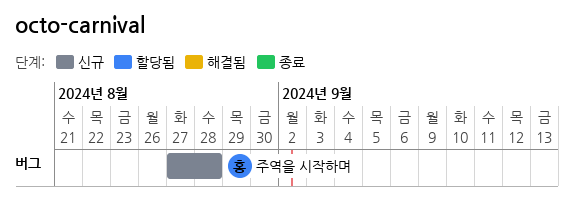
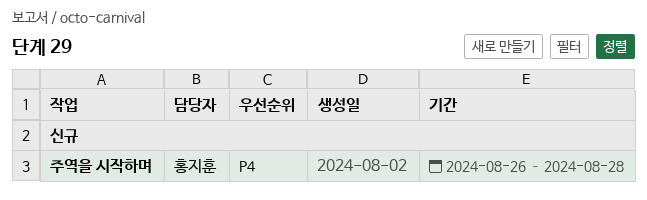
주역을 시작하며, start: Aug 27 -> Aug 26

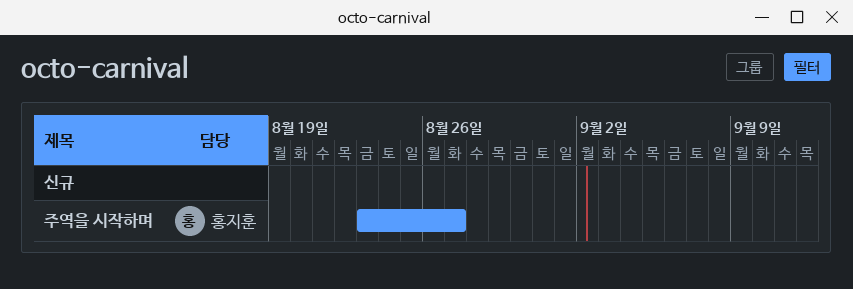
주역을 시작하며, start: Aug 26 -> Aug 23
주역을 시작하며, due: Aug 28 -> Aug 27

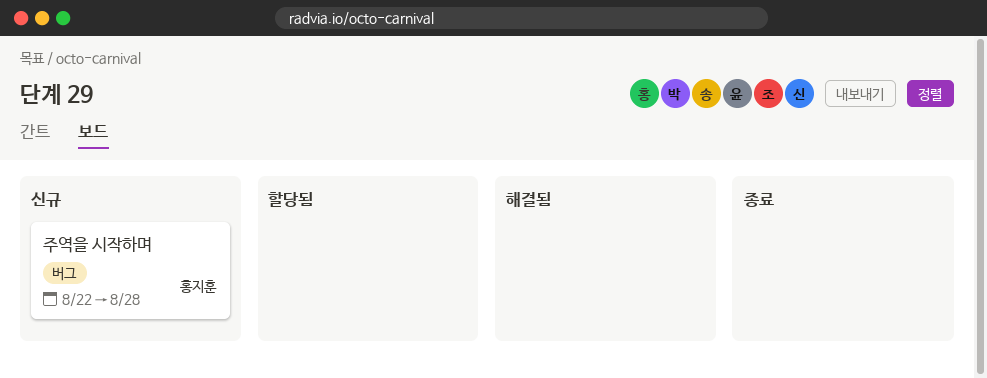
주역을 시작하며, start: Aug 23 -> Aug 22
주역을 시작하며, due: Aug 27 -> Aug 28

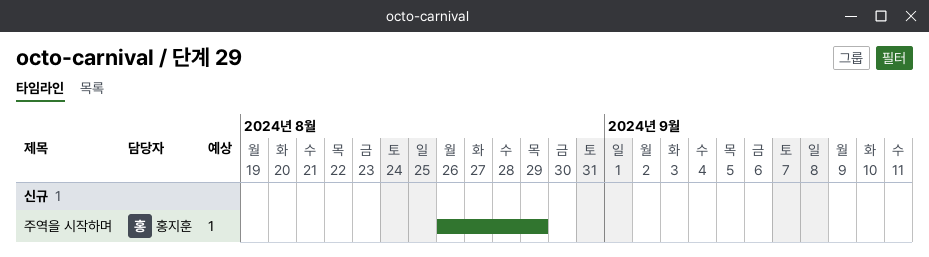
주역을 시작하며, start: Aug 22 -> Aug 26
주역을 시작하며, due: Aug 28 -> Aug 29

